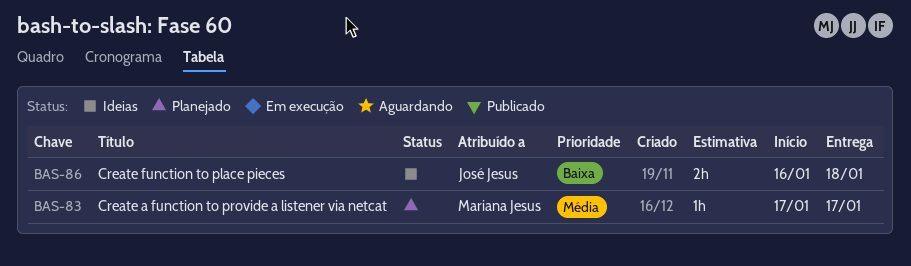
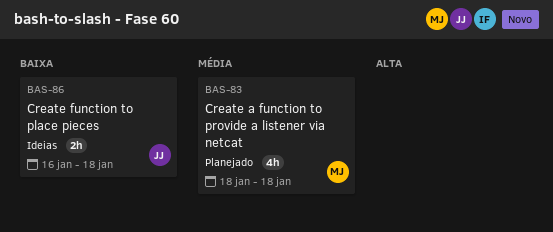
BAS-83, estimate: 1h -> 4h
BAS-83, start: Jan 17 -> Jan 18
BAS-83, due: Jan 17 -> Jan 18

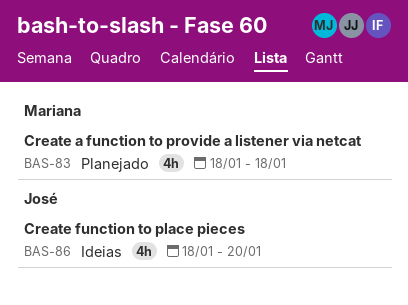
BAS-86, estimate: 2h -> 4h
BAS-86, start: Jan 16 -> Jan 18
BAS-86, due: Jan 18 -> Jan 20

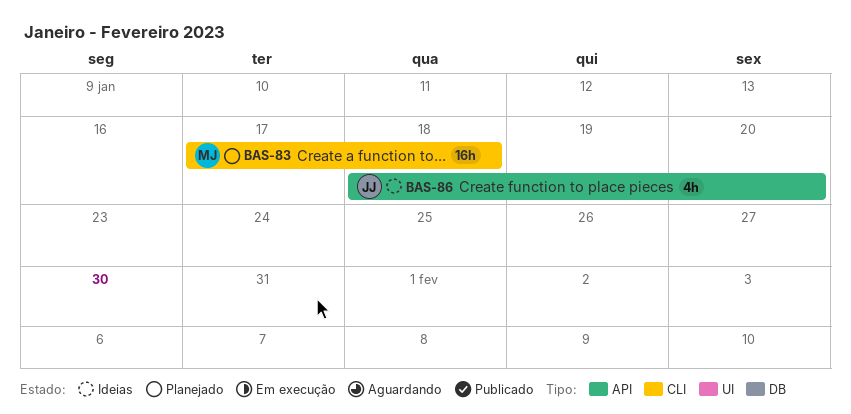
BAS-83, estimate: 4h -> 16h
BAS-83, start: Jan 18 -> Jan 17

